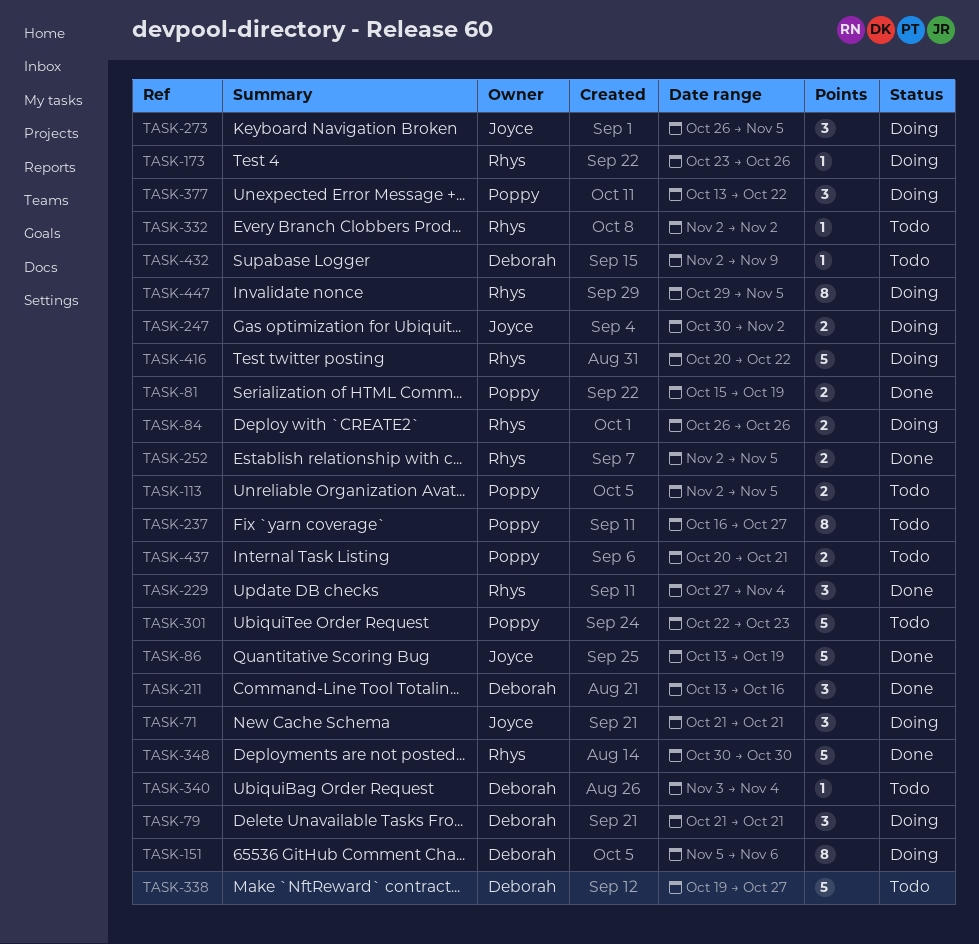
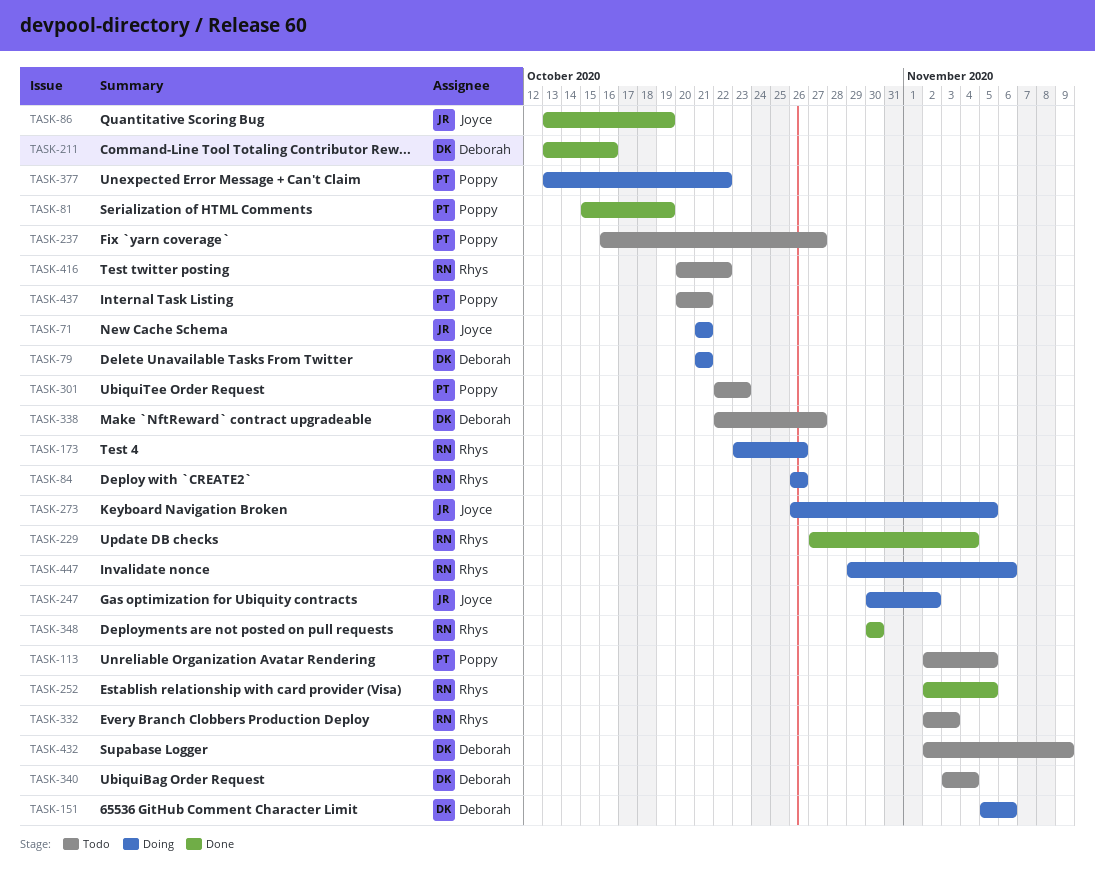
TASK-332, due: Nov 2 -> Nov 3
TASK-338, start: Oct 19 -> Oct 22
TASK-416, status: Doing -> Todo
TASK-447, due: Nov 5 -> Nov 6

